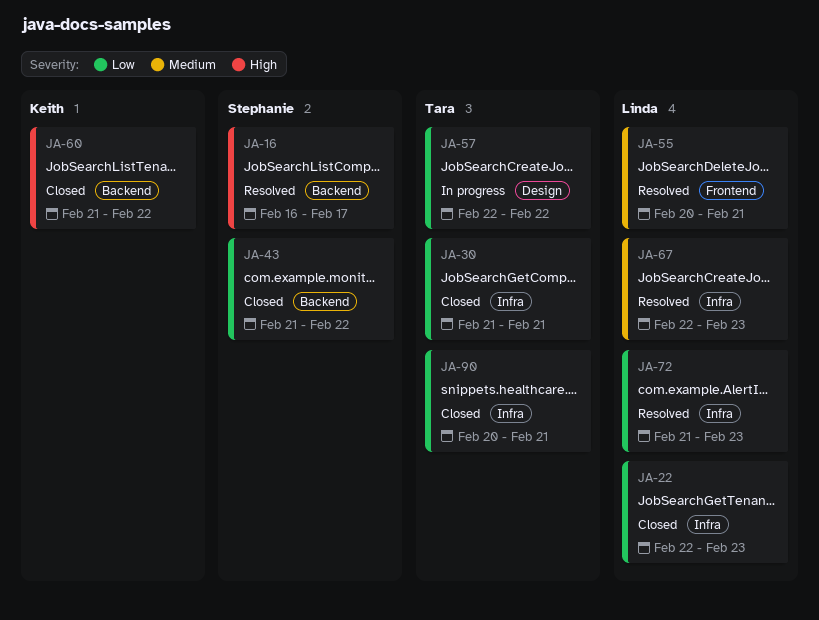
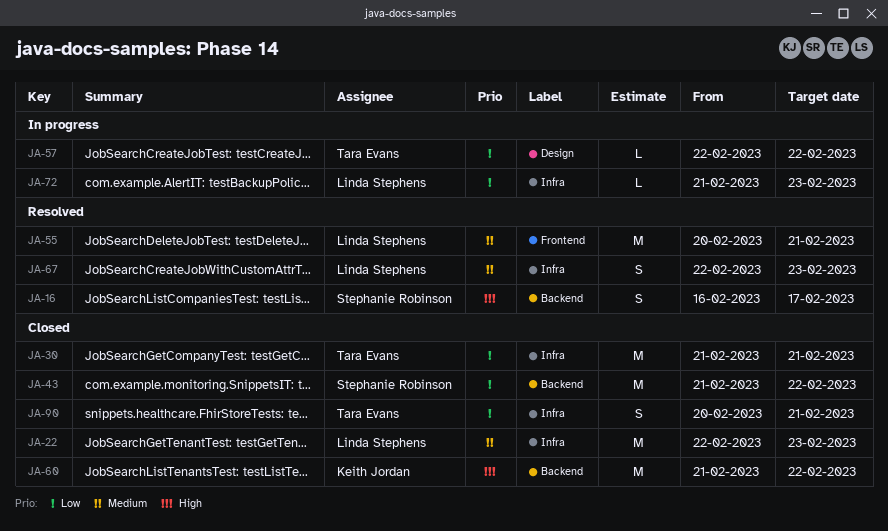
JA-22, priority: Low -> Medium
JA-72, status: Resolved -> In progress

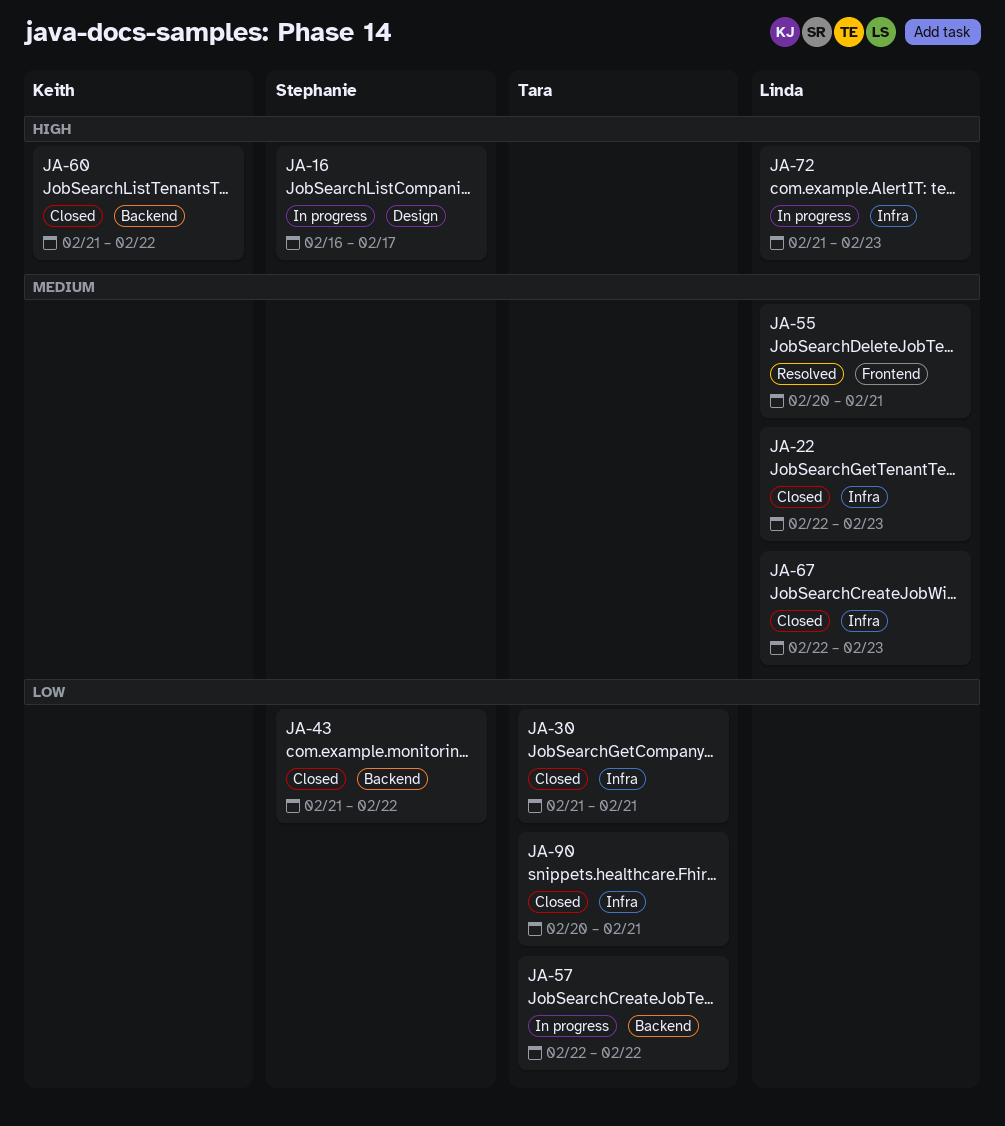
JA-16, status: Resolved -> In progress
JA-16, label: Backend -> Design
JA-57, label: Design -> Backend
JA-67, status: Resolved -> Closed
JA-72, priority: Low -> High

